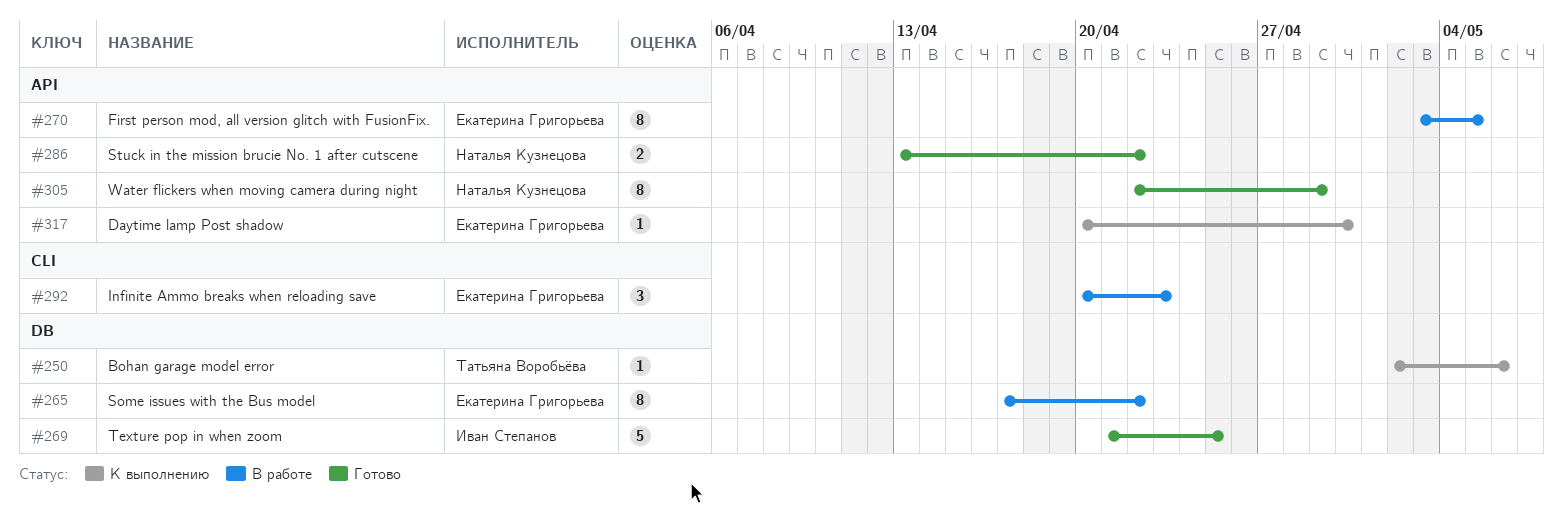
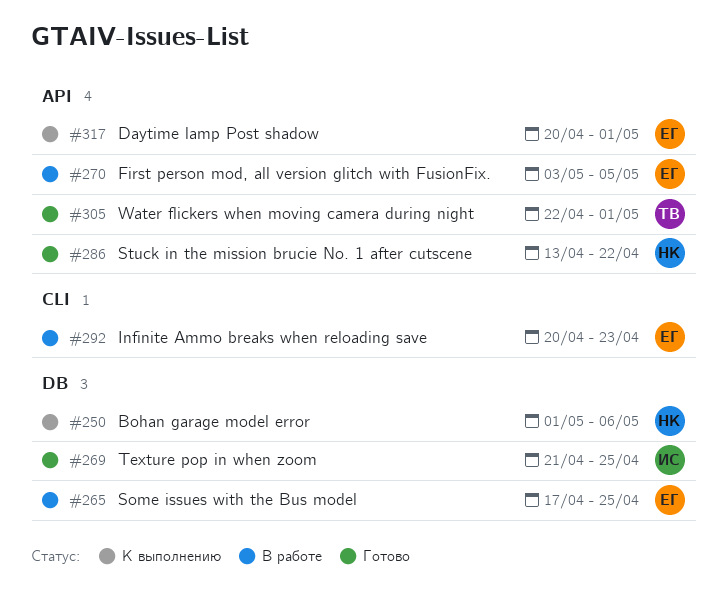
#250, owner: Татьяна Воробьёва -> Наталья Кузнецова
#250, start: May 2 -> May 1
#265, due: Apr 22 -> Apr 25
#305, owner: Наталья Кузнецова -> Татьяна Воробьёва
#305, due: Apr 29 -> May 1
#317, due: Apr 30 -> May 1

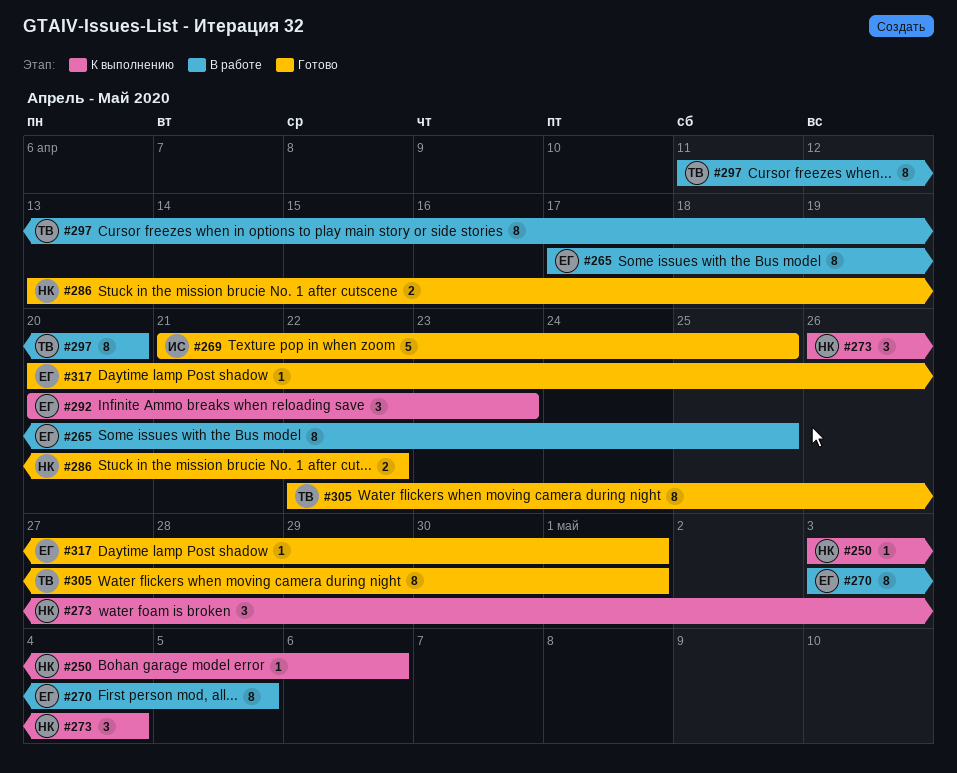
#250, start: May 1 -> May 3
#273: none -> present
#292, status: В работе -> К выполнению
#297: none -> present
#317, status: К выполнению -> Готово

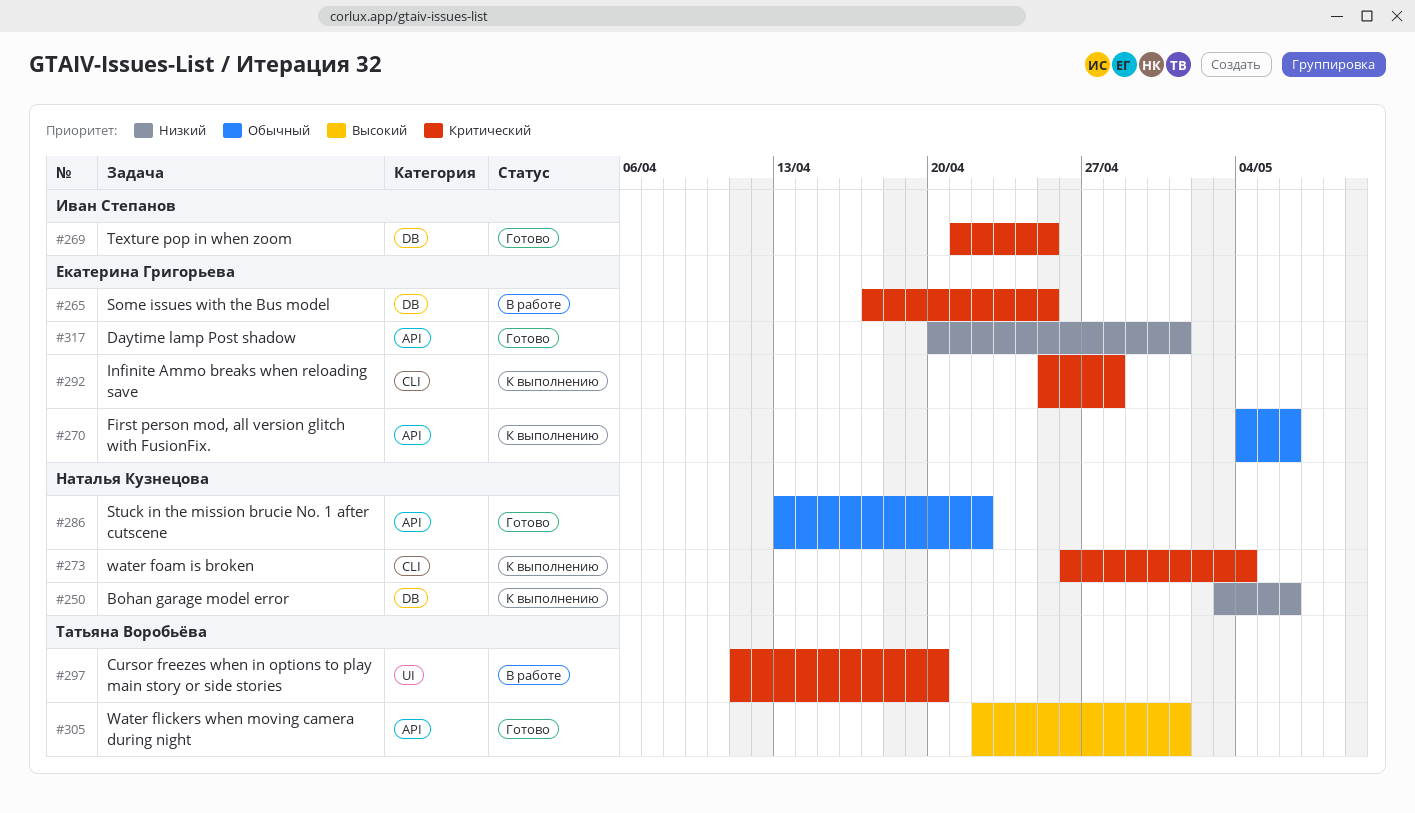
#270, status: В работе -> К выполнению
#270, start: May 3 -> May 4
#270, due: May 5 -> May 6
#292, start: Apr 20 -> Apr 25
#292, due: Apr 23 -> Apr 28

